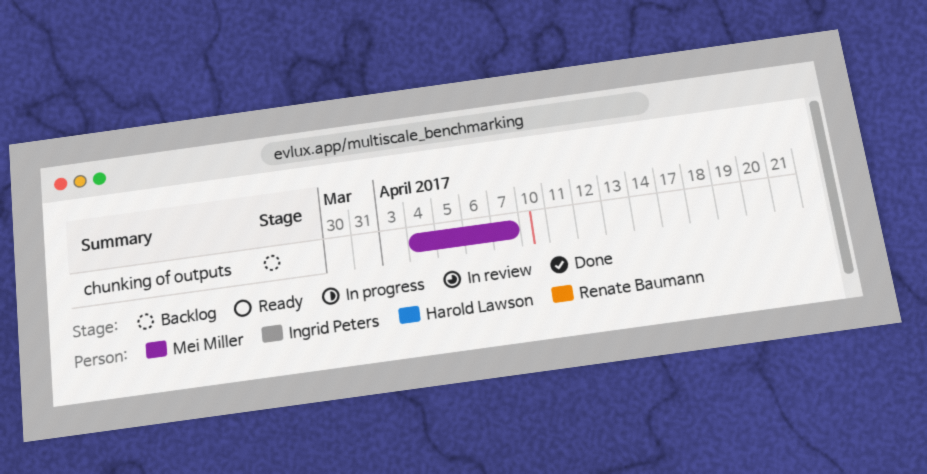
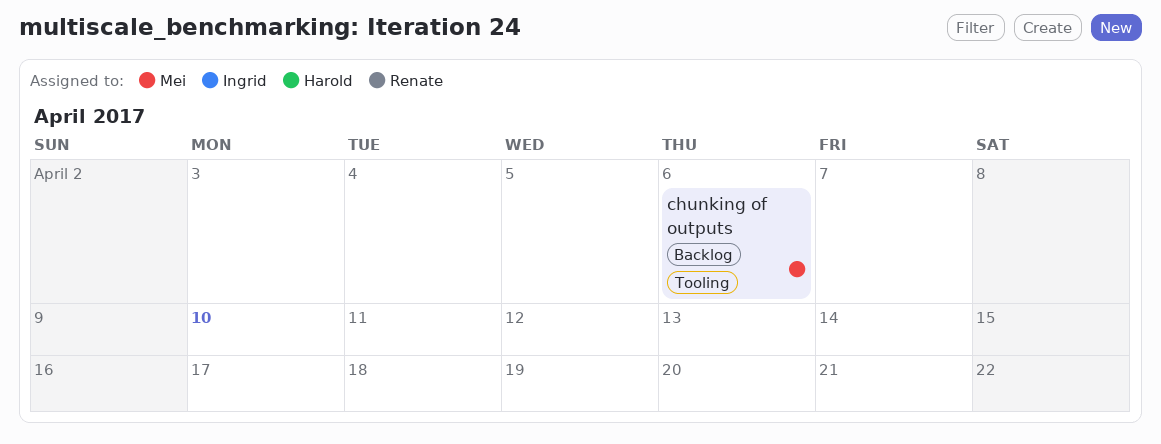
chunking of outputs, due: Apr 7 -> Apr 6

